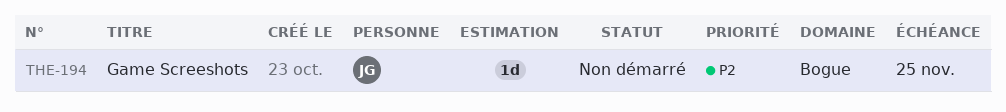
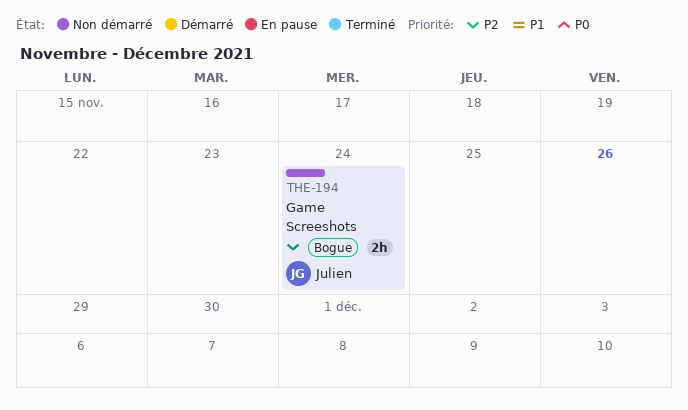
THE-194, estimate: 1d -> 2h
THE-194, due: Nov 25 -> Nov 24

